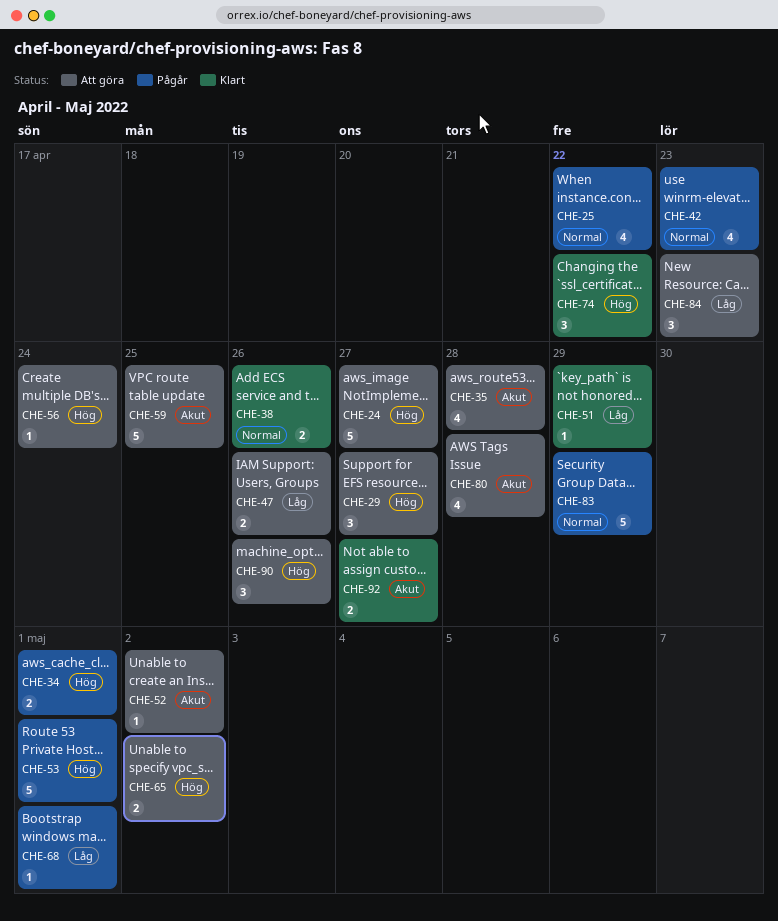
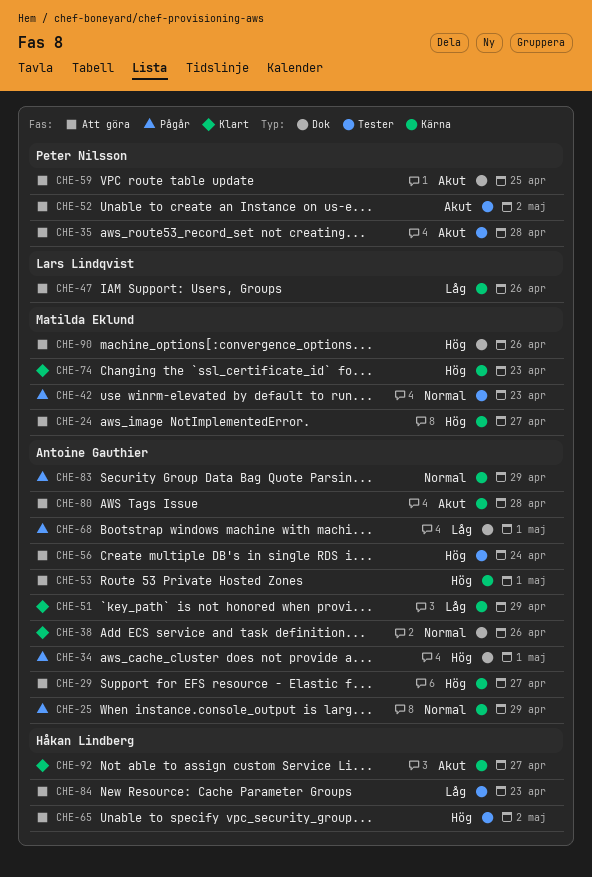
CHE-25, due: Apr 22 -> Apr 29
CHE-53, status: Pågår -> Att göra
CHE-74, due: Apr 22 -> Apr 23

